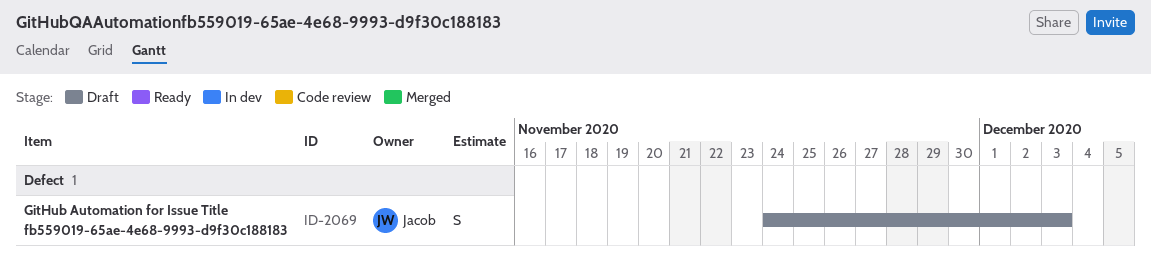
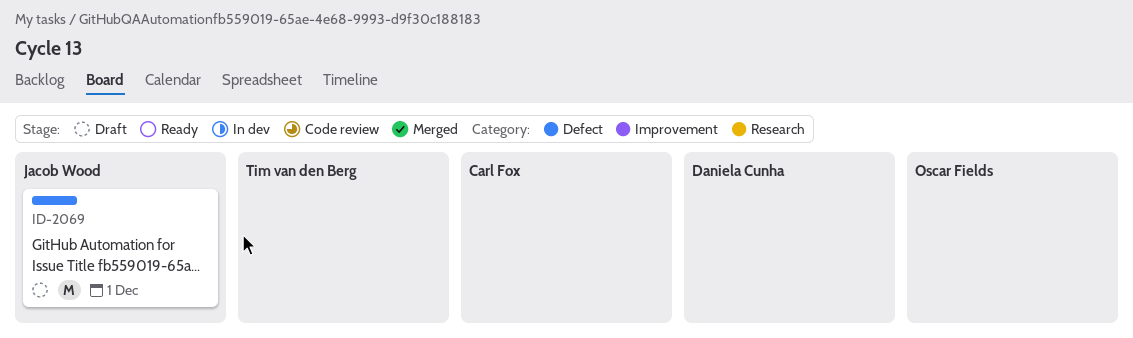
ID-2069, estimate: S -> M
ID-2069, due: Dec 3 -> Dec 1

